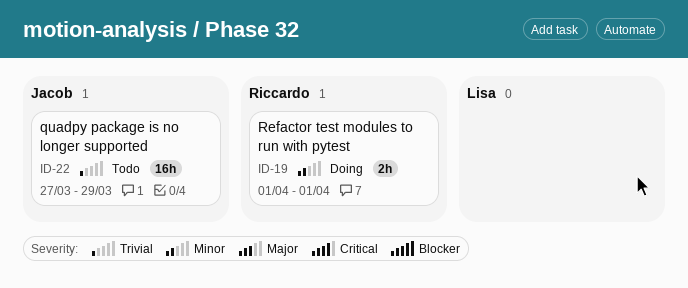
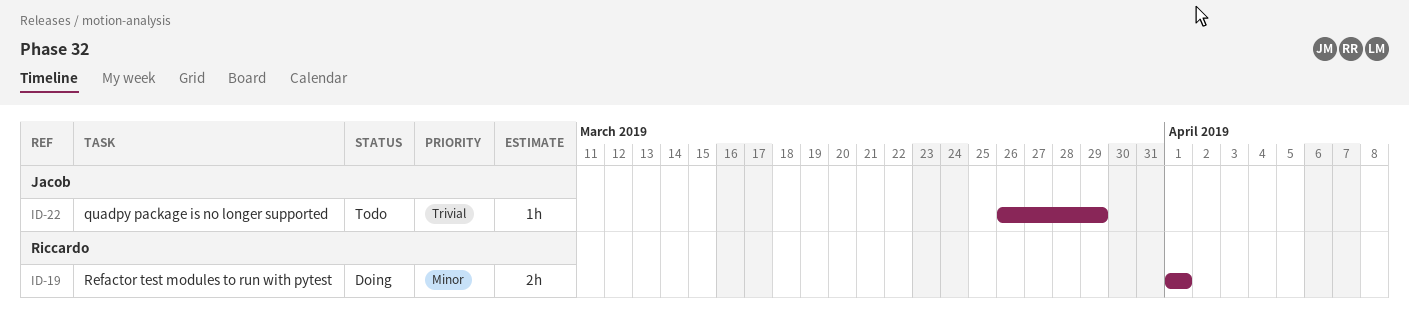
ID-22, estimate: 16h -> 1h
ID-22, start: Mar 27 -> Mar 26

